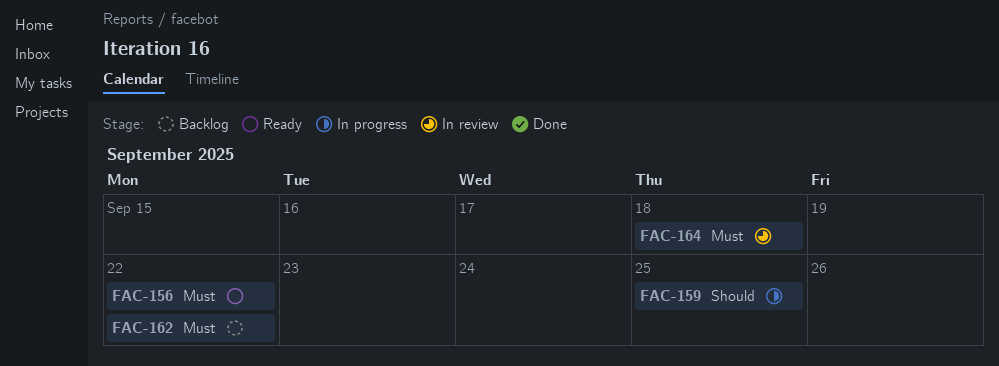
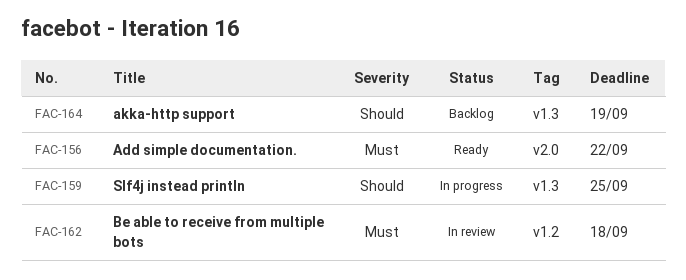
FAC-162, status: Backlog -> In review
FAC-162, due: Sep 22 -> Sep 18
FAC-164, status: In review -> Backlog
FAC-164, priority: Must -> Should
FAC-164, due: Sep 18 -> Sep 19

